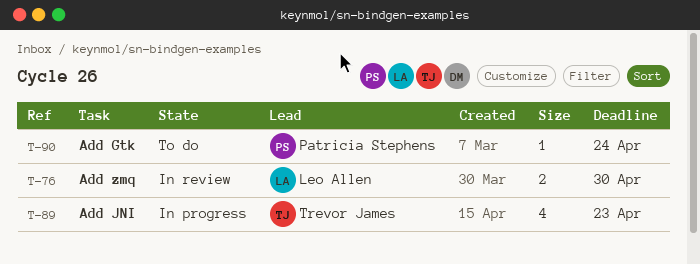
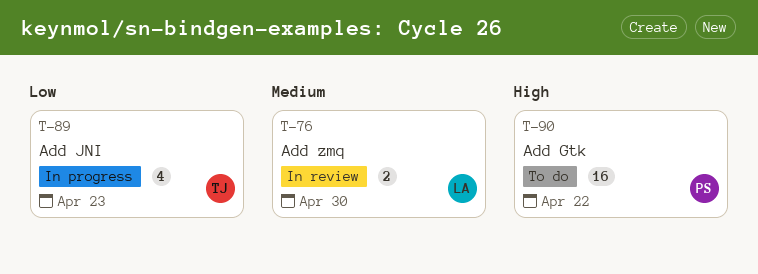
T-90, estimate: 1 -> 16
T-90, due: Apr 24 -> Apr 22

